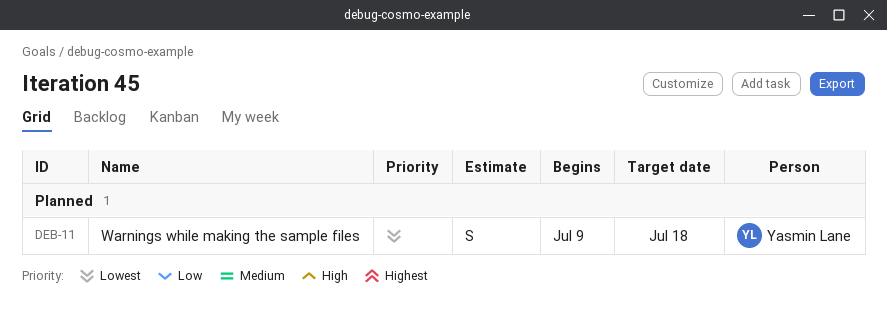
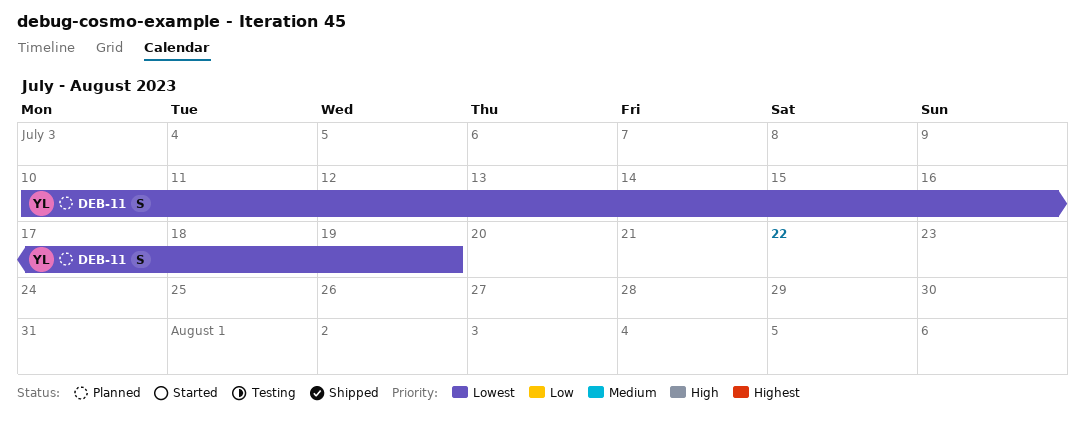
DEB-11, start: Jul 9 -> Jul 10
DEB-11, due: Jul 18 -> Jul 19

